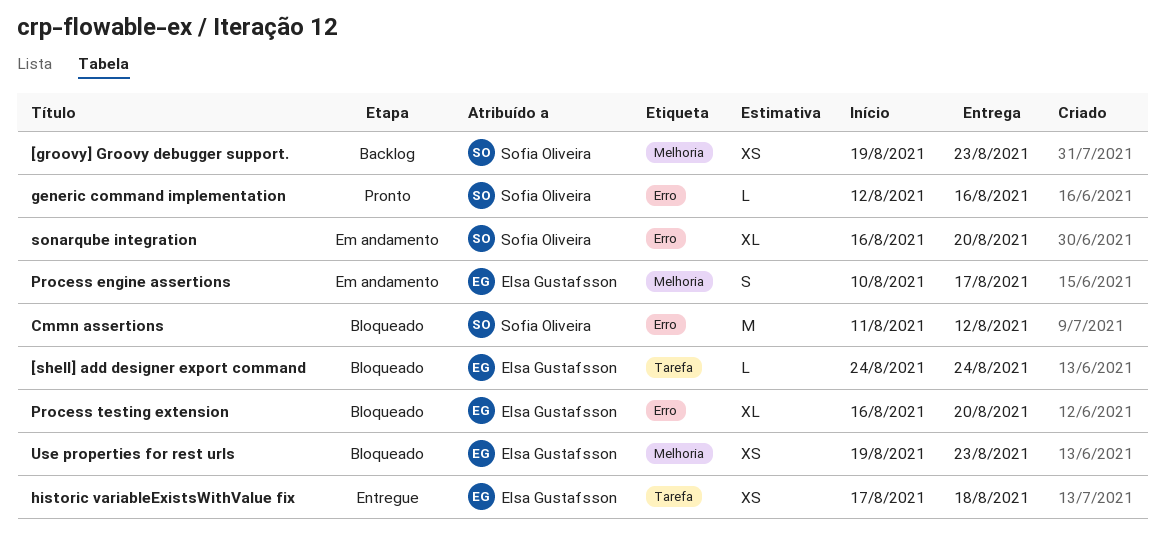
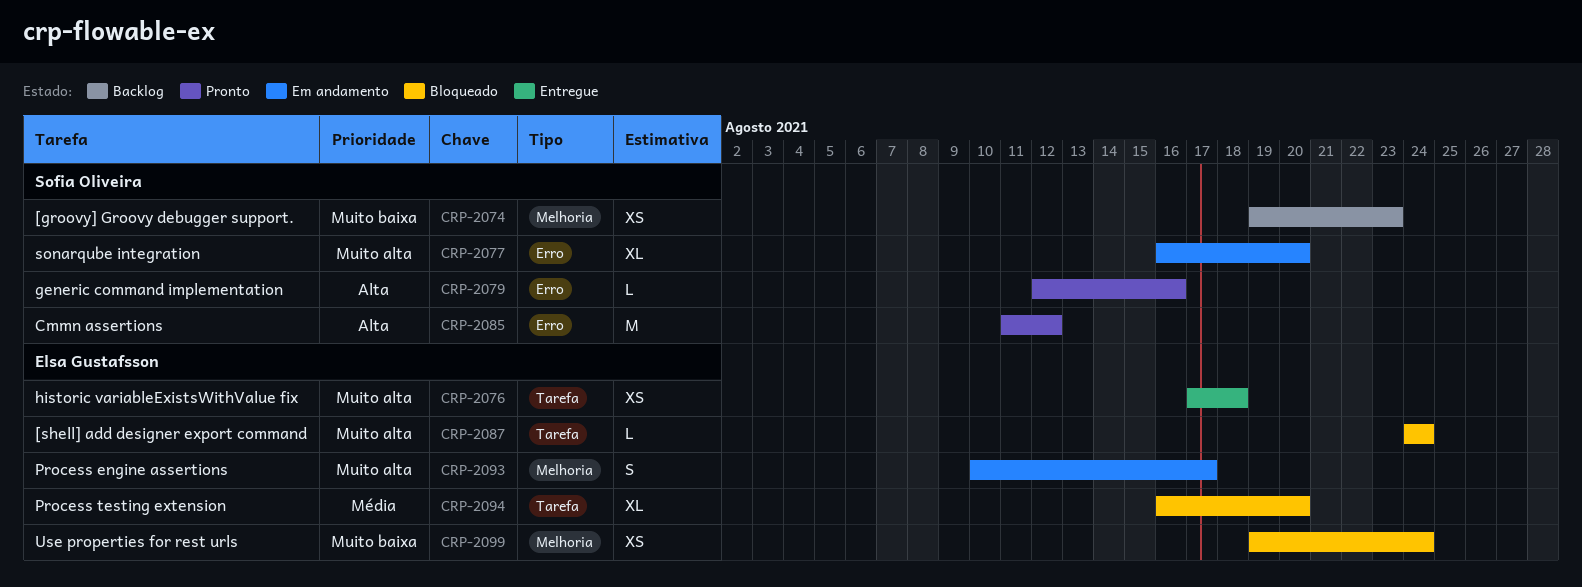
Cmmn assertions, status: Bloqueado -> Pronto
Process testing extension, label: Erro -> Tarefa
Use properties for rest urls, due: Aug 23 -> Aug 24

